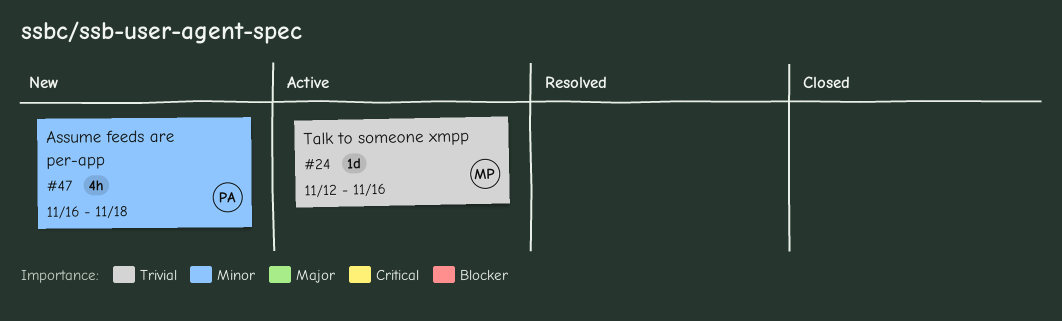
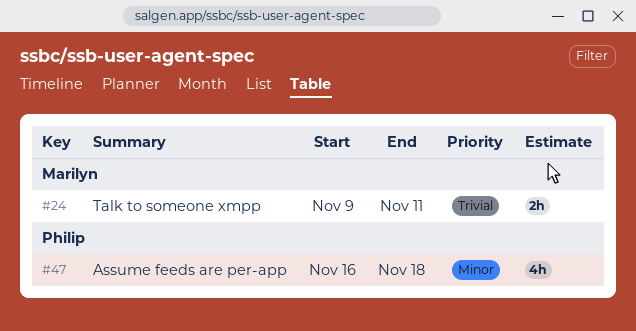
#24, estimate: 1d -> 2h
#24, start: Nov 12 -> Nov 9
#24, due: Nov 16 -> Nov 11

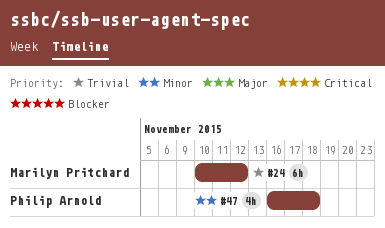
#24, estimate: 2h -> 6h
#24, start: Nov 9 -> Nov 10
#24, due: Nov 11 -> Nov 12

